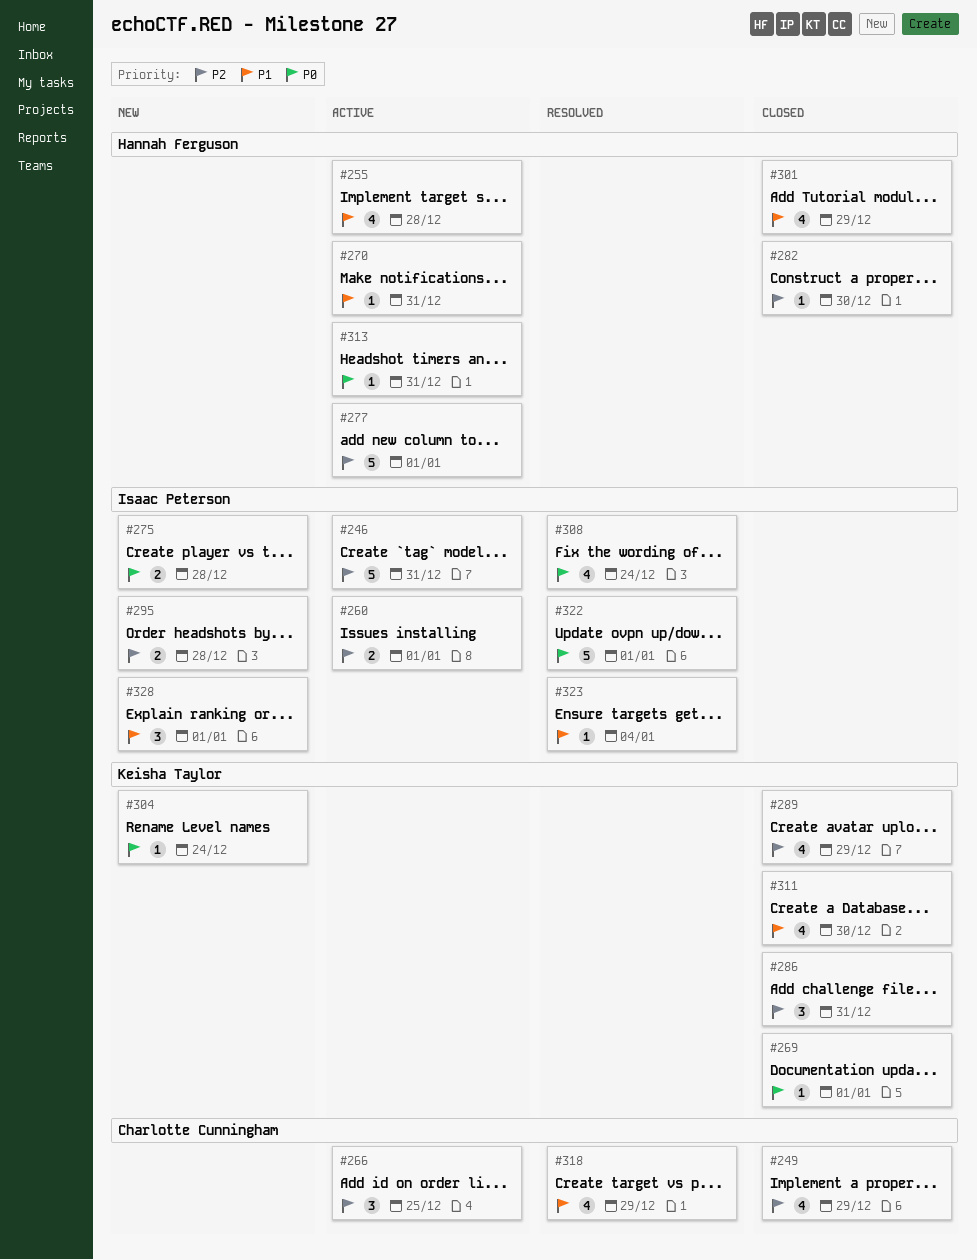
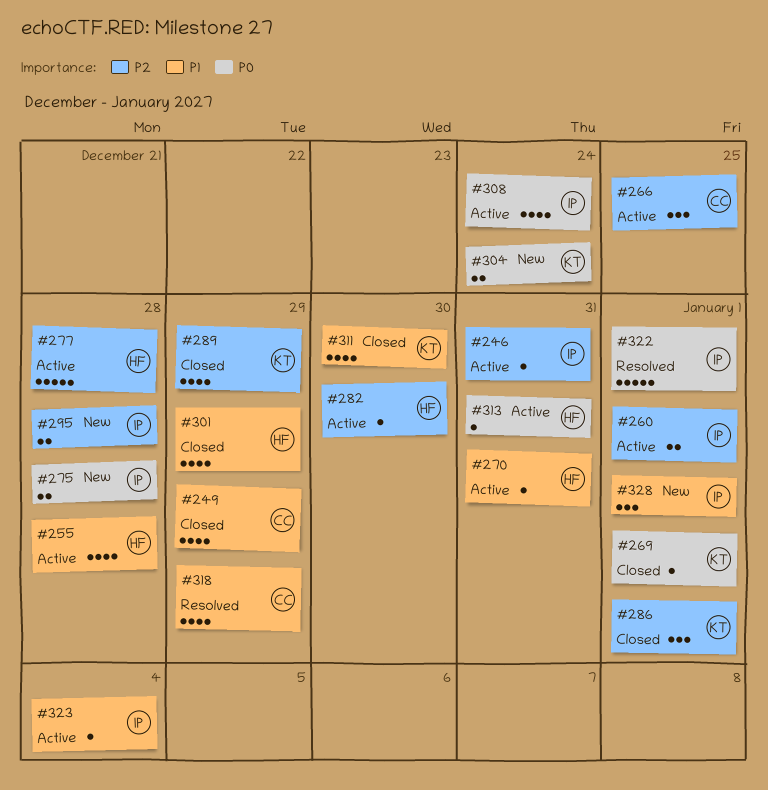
#246, estimate: 5 -> 1
#249, priority: P2 -> P1
#277, due: Jan 1 -> Dec 28
#282, status: Closed -> Active
#286, due: Dec 31 -> Jan 1
#304, estimate: 1 -> 2
#308, status: Resolved -> Active
#323, status: Resolved -> Active

